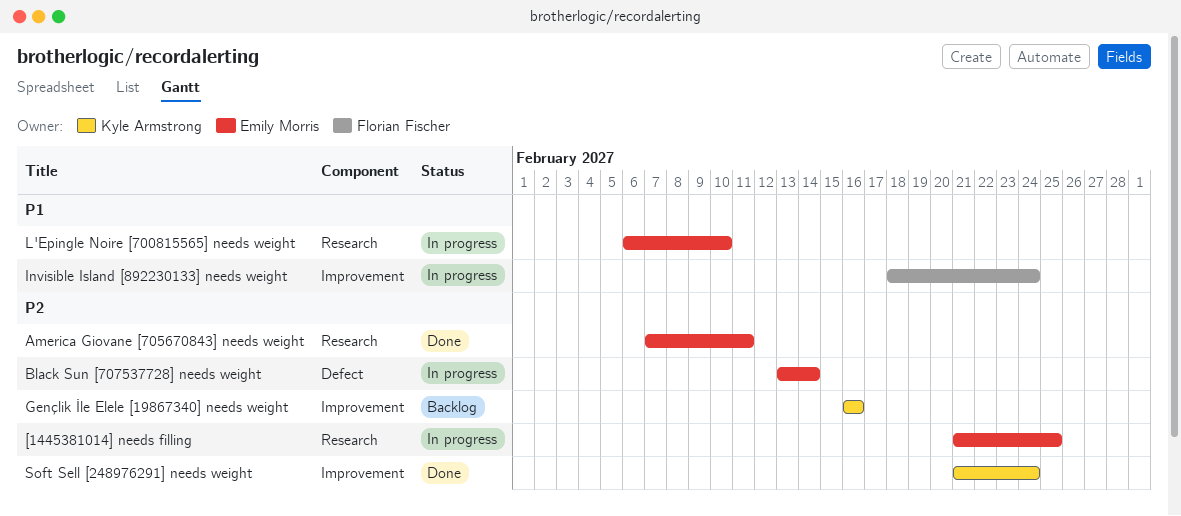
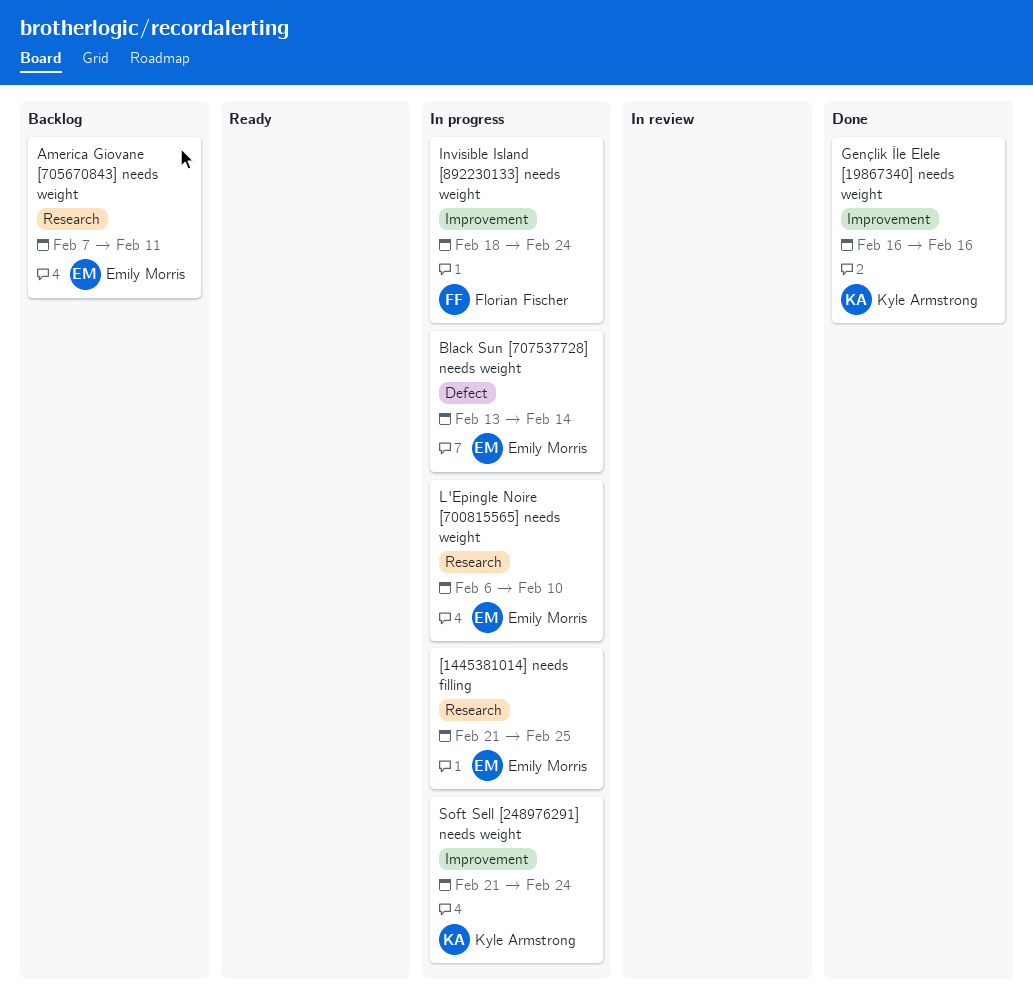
America Giovane [705670843] needs weight, status: Done -> Backlog
Gençlik İle Elele [19867340] needs weight, status: Backlog -> Done
Soft Sell [248976291] needs weight, status: Done -> In progress

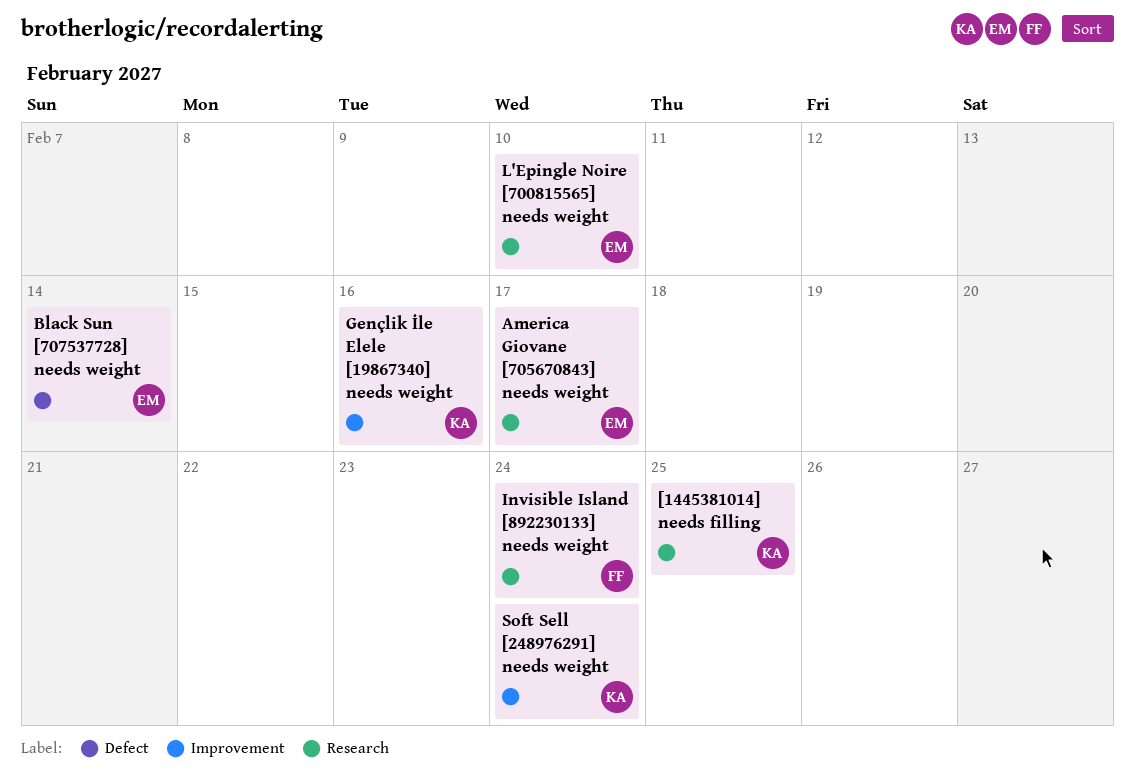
[1445381014] needs filling, owner: Emily Morris -> Kyle Armstrong
America Giovane [705670843] needs weight, due: Feb 11 -> Feb 17
Invisible Island [892230133] needs weight, label: Improvement -> Research

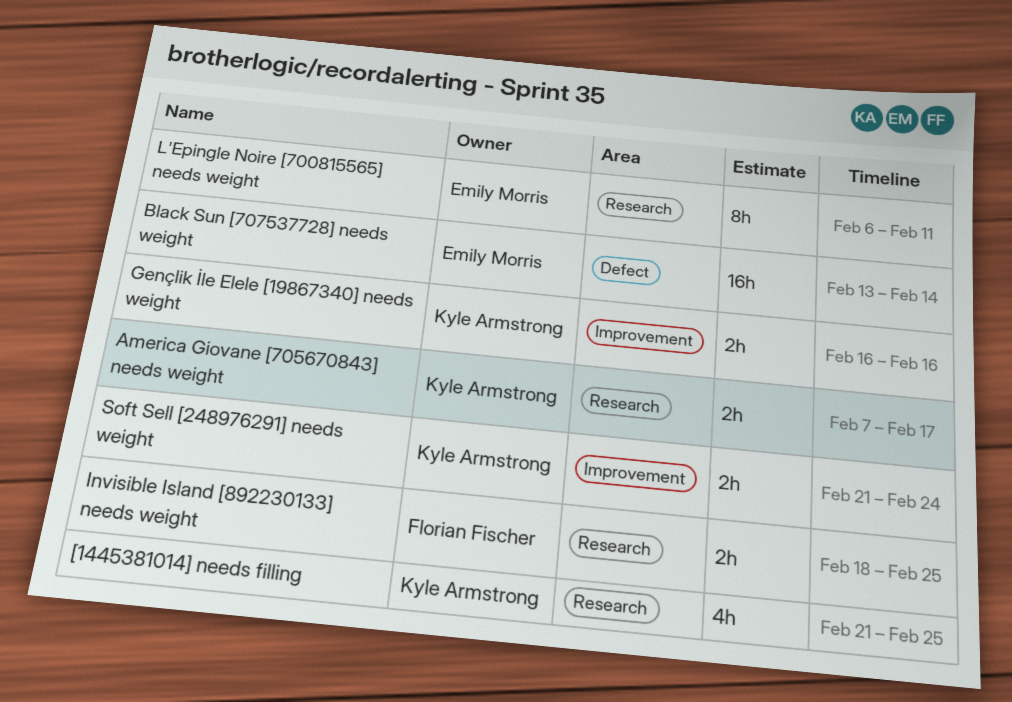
America Giovane [705670843] needs weight, owner: Emily Morris -> Kyle Armstrong
Invisible Island [892230133] needs weight, due: Feb 24 -> Feb 25
L'Epingle Noire [700815565] needs weight, due: Feb 10 -> Feb 11

